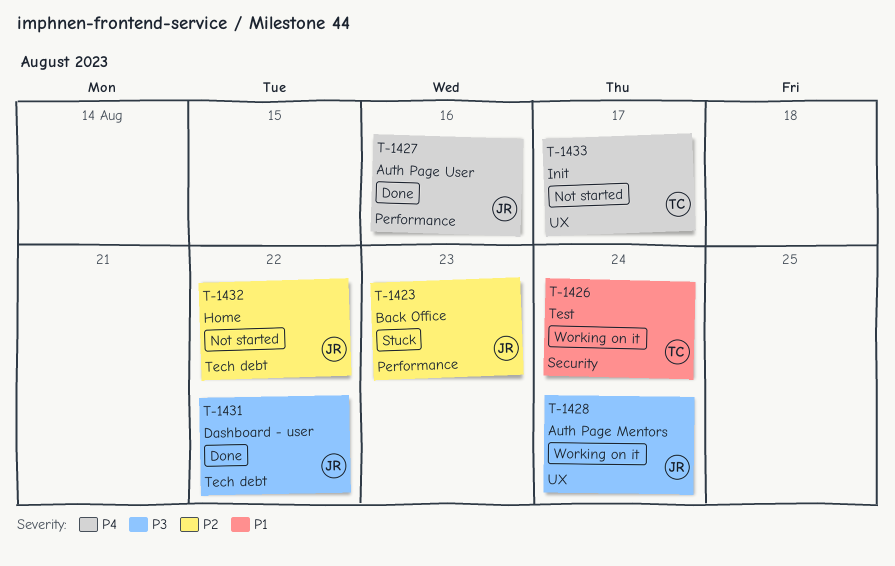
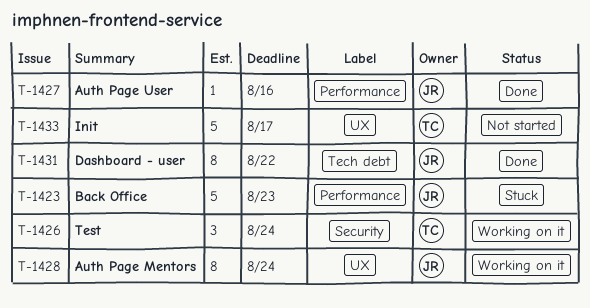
T-1432: present -> none

